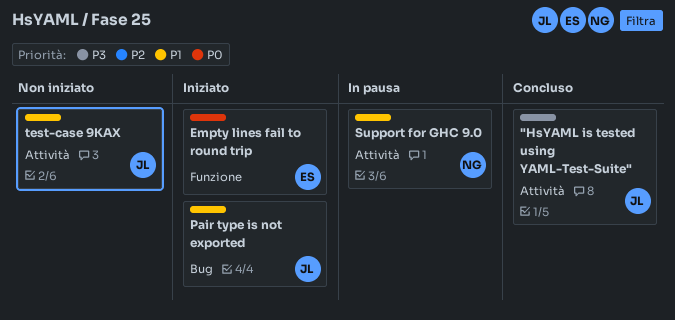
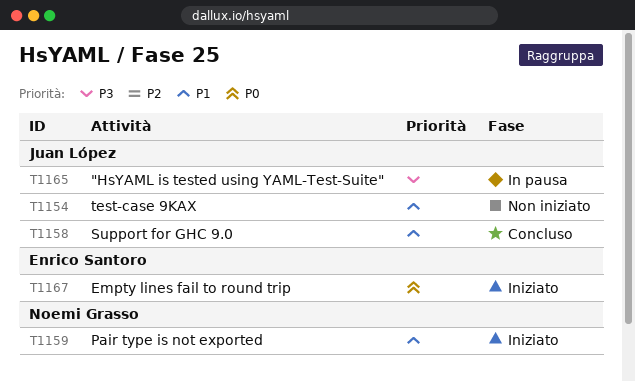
"HsYAML is tested using YAML-Test-Suite", status: Concluso -> In pausa
Pair type is not exported, owner: Juan López -> Noemi Grasso
Support for GHC 9.0, status: In pausa -> Concluso
Support for GHC 9.0, owner: Noemi Grasso -> Juan López

